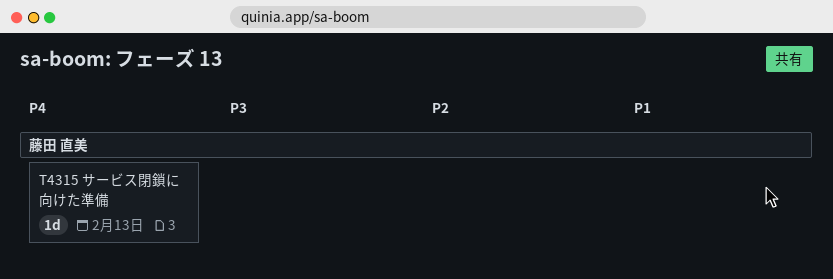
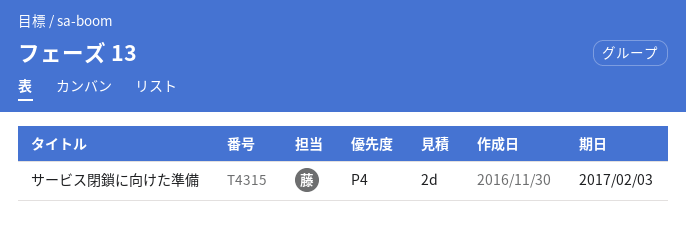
T4315, estimate: 1d -> 2d
T4315, due: Feb 13 -> Feb 3

